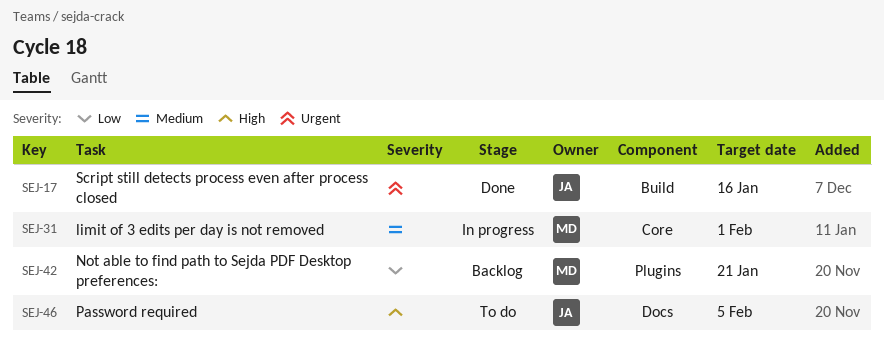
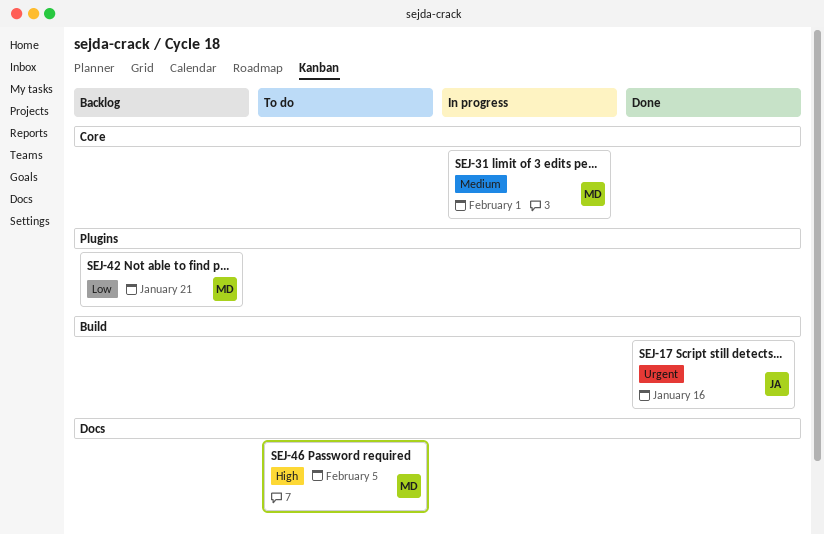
SEJ-46, owner: JA -> MD

